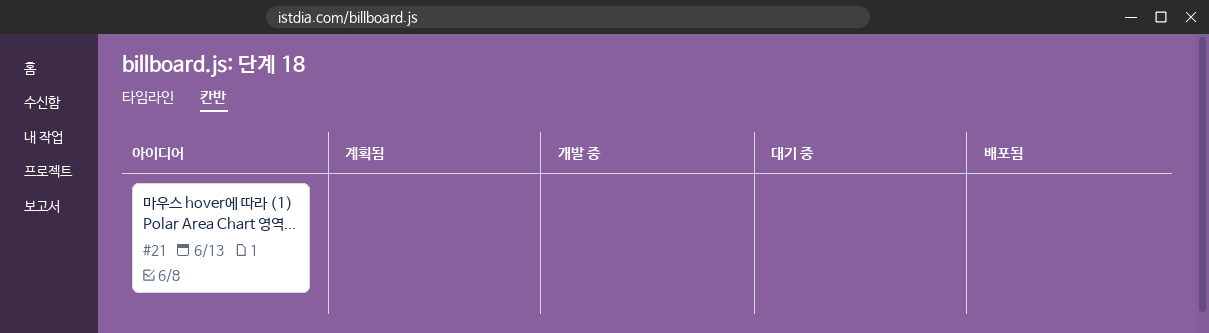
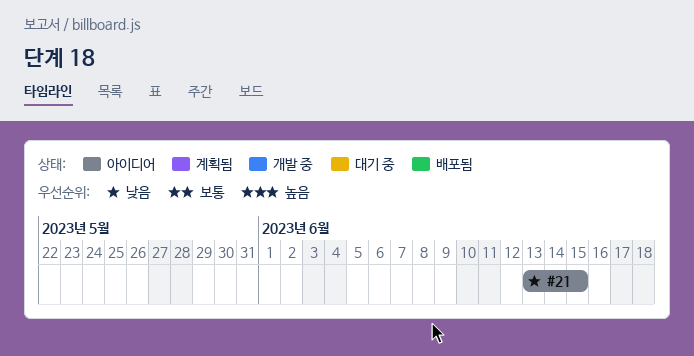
#21, due: Jun 13 -> Jun 15

